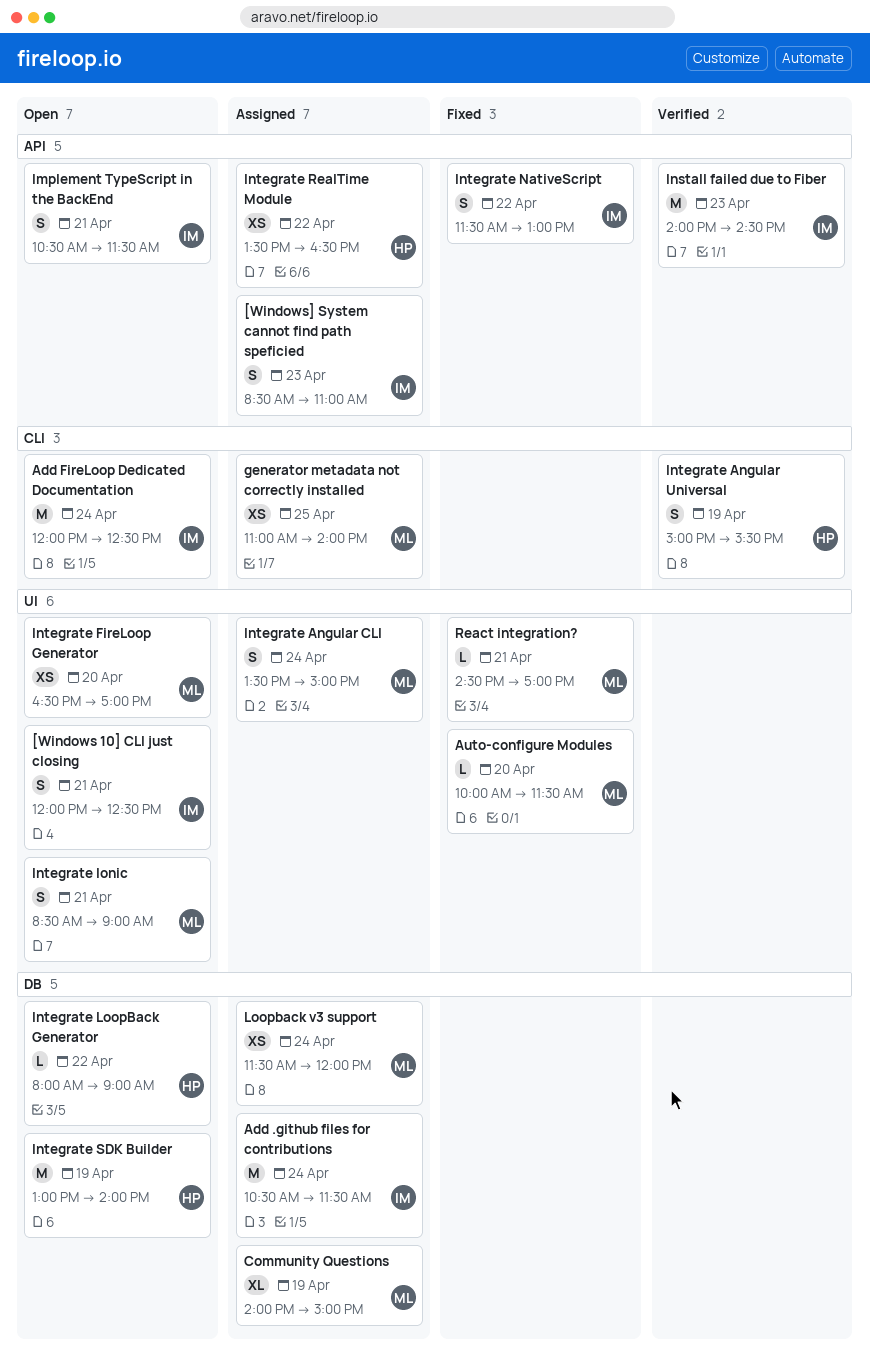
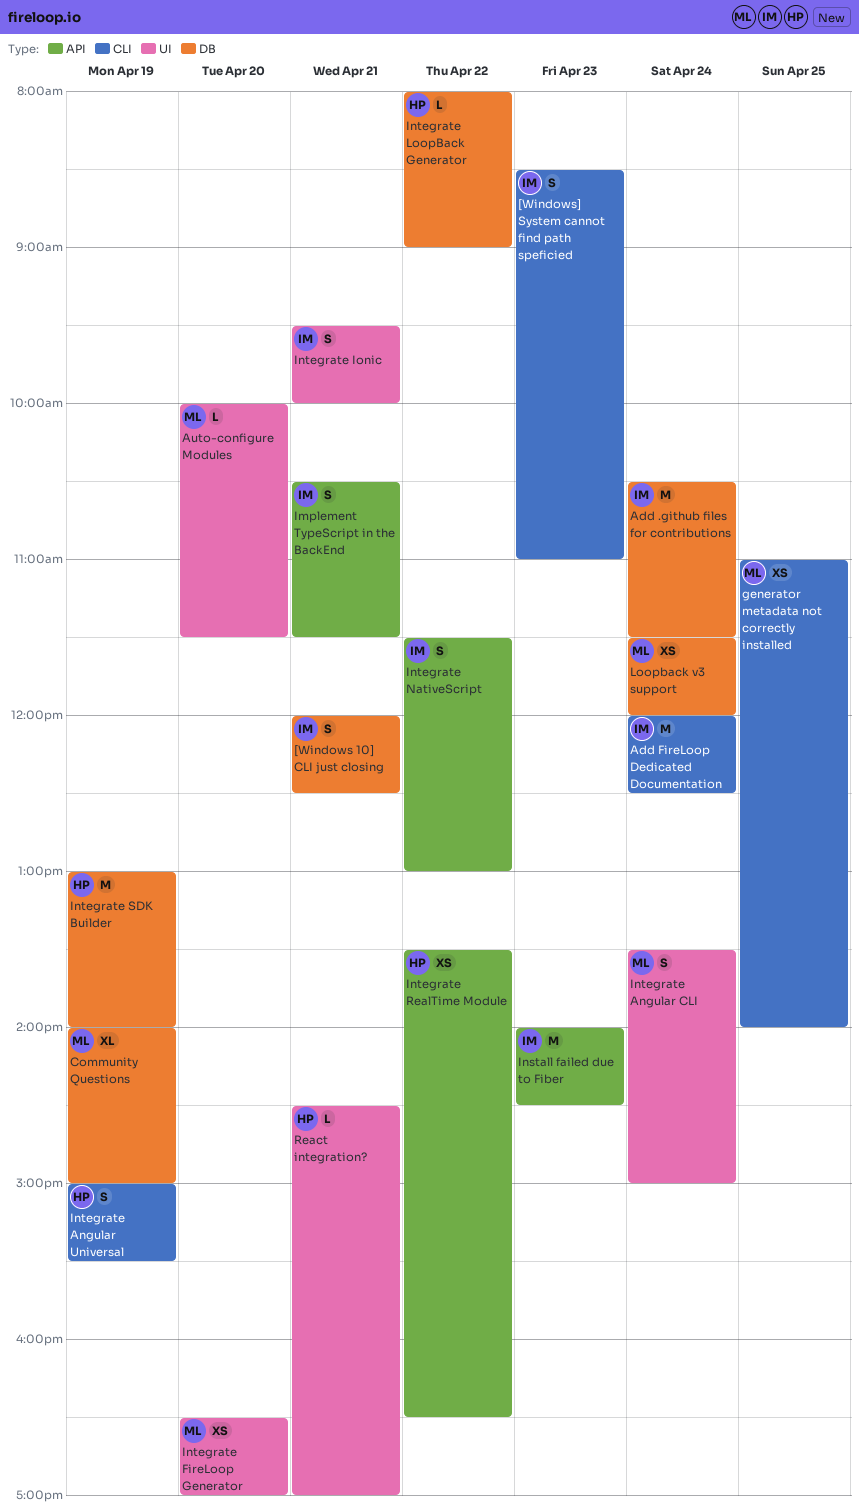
[Windows 10] CLI just closing, label: UI -> DB
[Windows] System cannot find path speficied, label: API -> CLI
Integrate Ionic, owner: ML -> IM
Integrate Ionic, begins: 08:30 -> 09:30
Integrate Ionic, ends: 09:00 -> 10:00
React integration?, owner: ML -> HP

